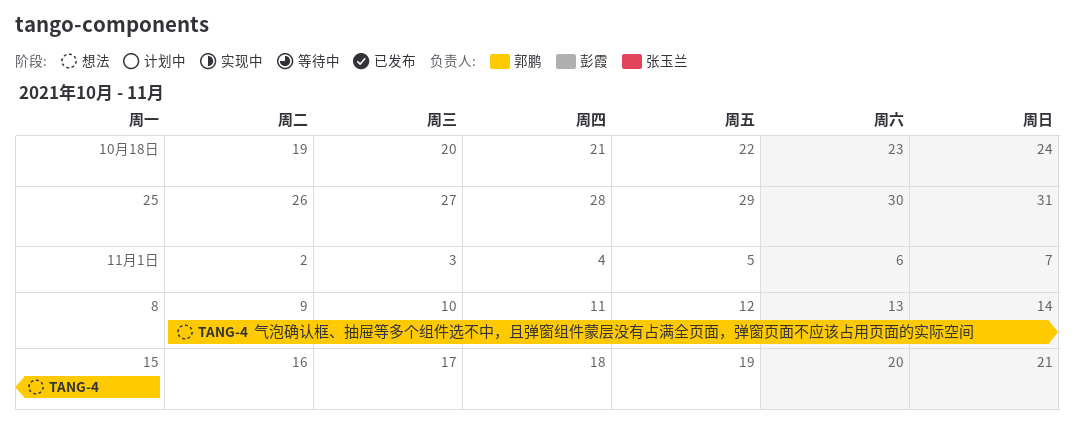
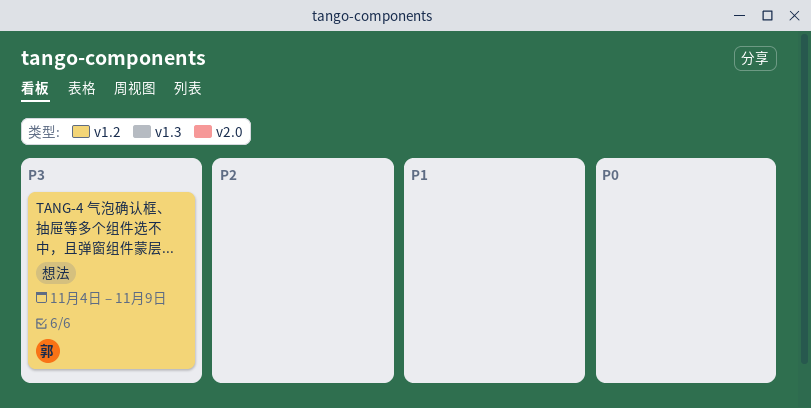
TANG-4, start: Nov 9 -> Nov 4
TANG-4, due: Nov 15 -> Nov 9

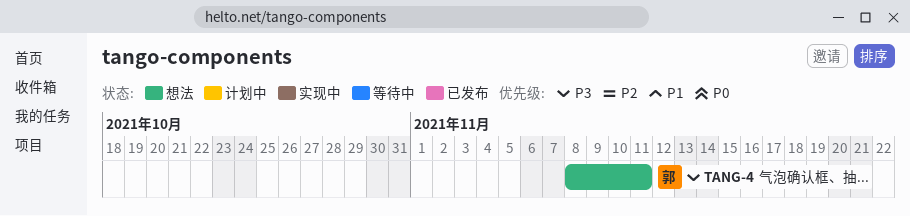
TANG-4, start: Nov 4 -> Nov 8
TANG-4, due: Nov 9 -> Nov 11

